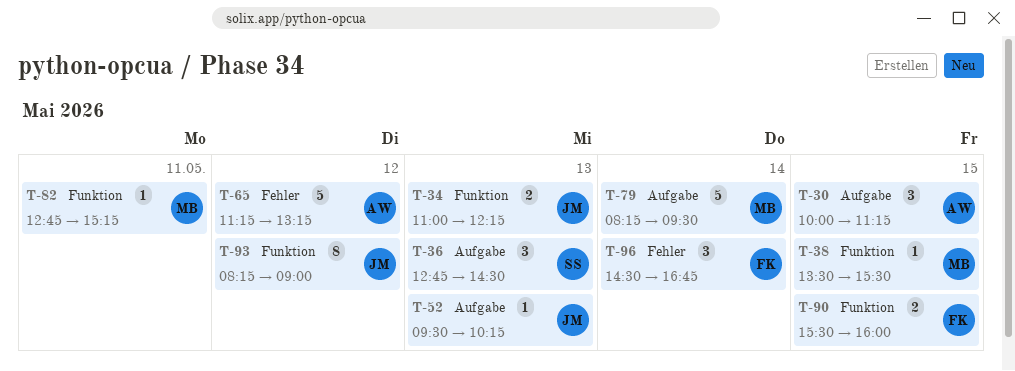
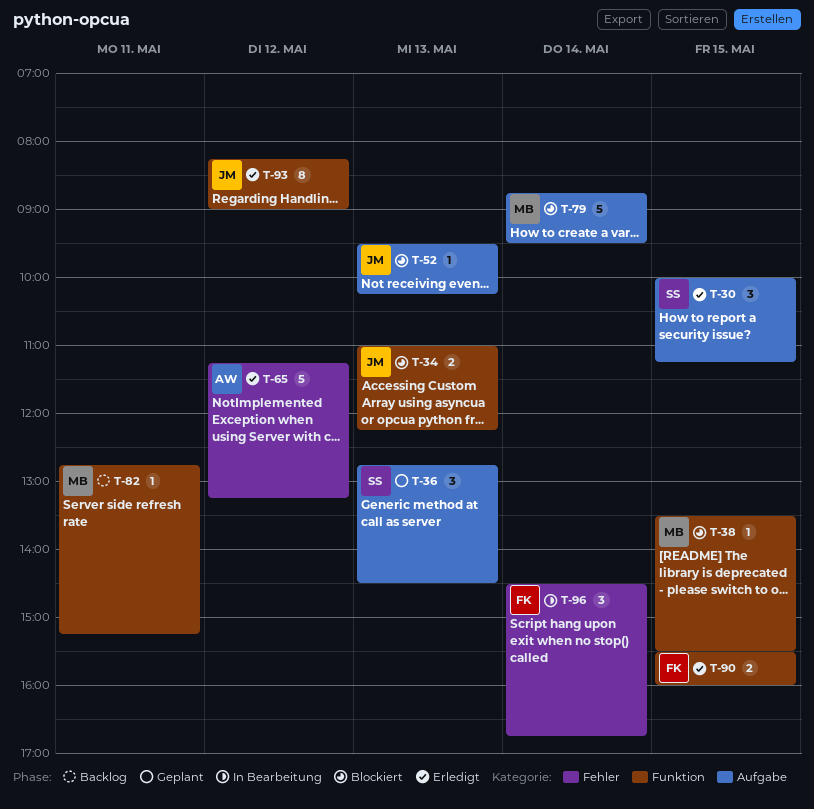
T-30, owner: AW -> SS
T-79, begins: 08:15 -> 08:45

